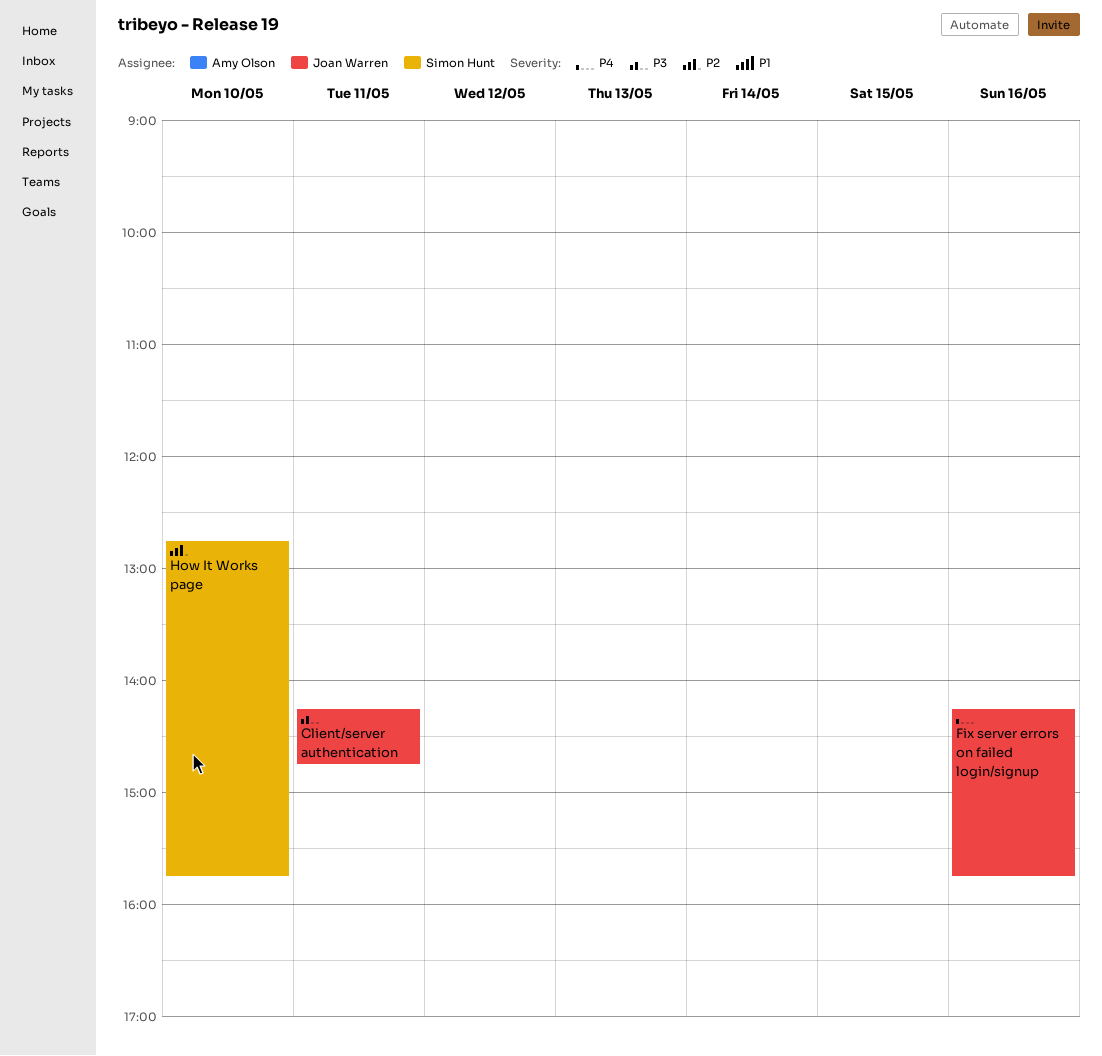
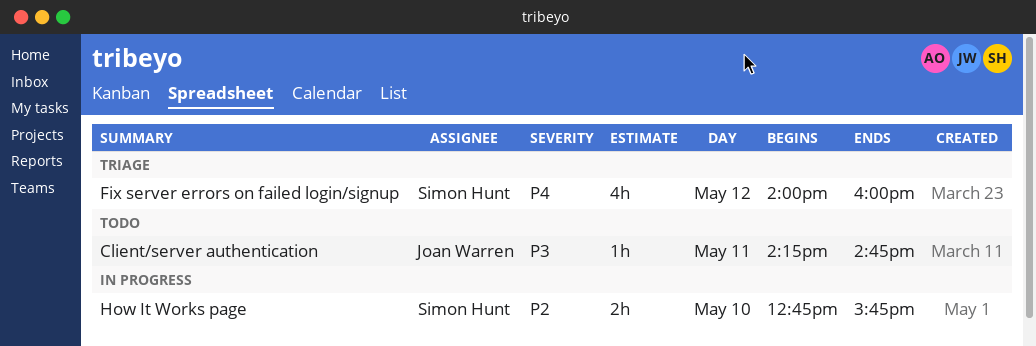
Fix server errors on failed login/signup, owner: Joan Warren -> Simon Hunt
Fix server errors on failed login/signup, day: May 16 -> May 12
Fix server errors on failed login/signup, begins: 14:15 -> 14:00
Fix server errors on failed login/signup, ends: 15:45 -> 16:00

